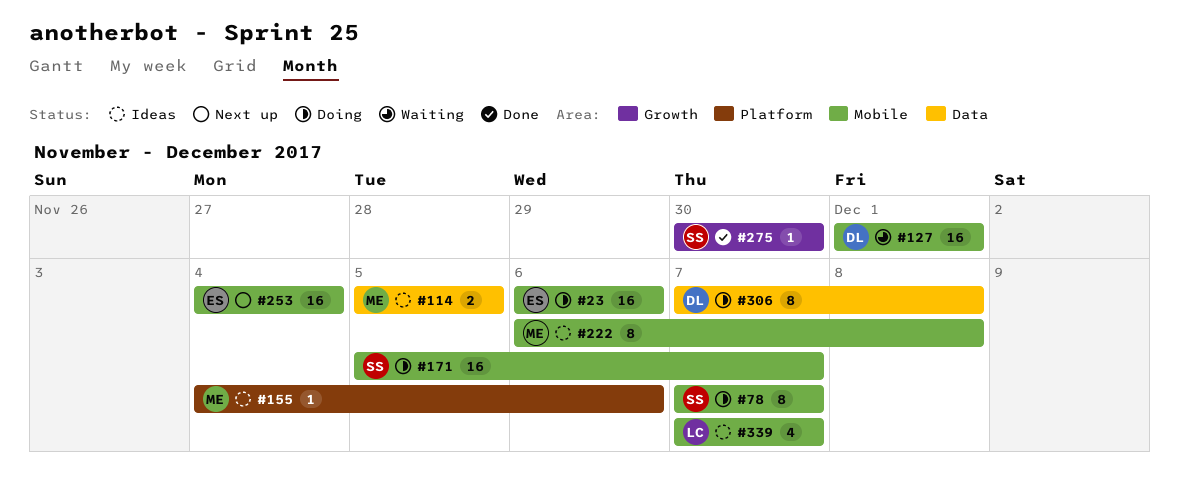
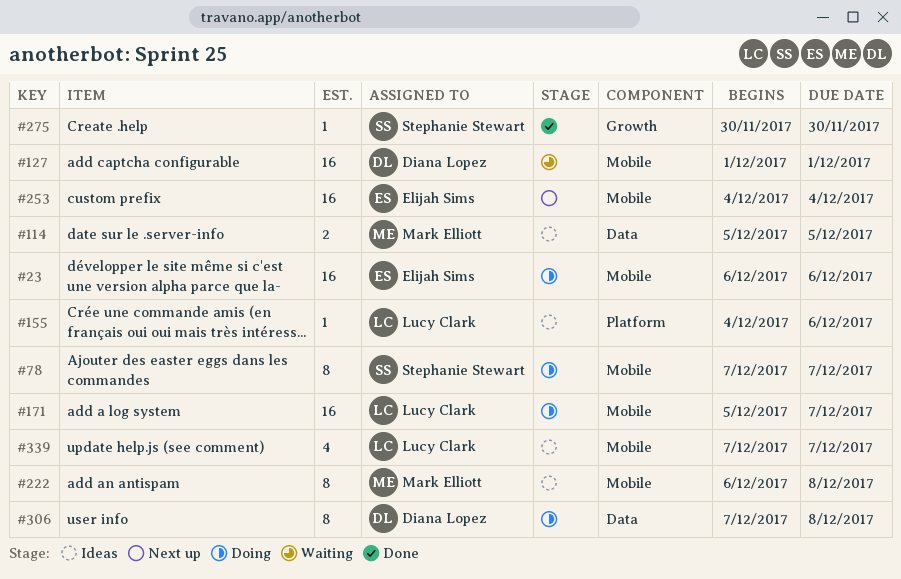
#155, owner: Mark Elliott -> Lucy Clark
#171, owner: Stephanie Stewart -> Lucy Clark

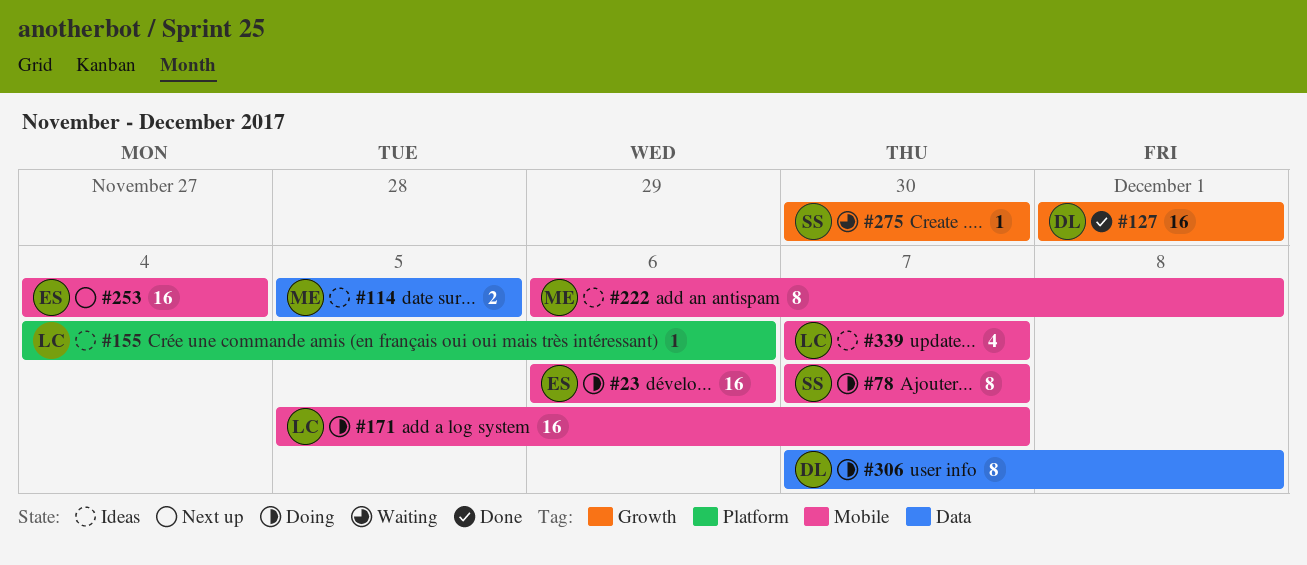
#127, status: Waiting -> Done
#127, label: Mobile -> Growth
#275, status: Done -> Waiting

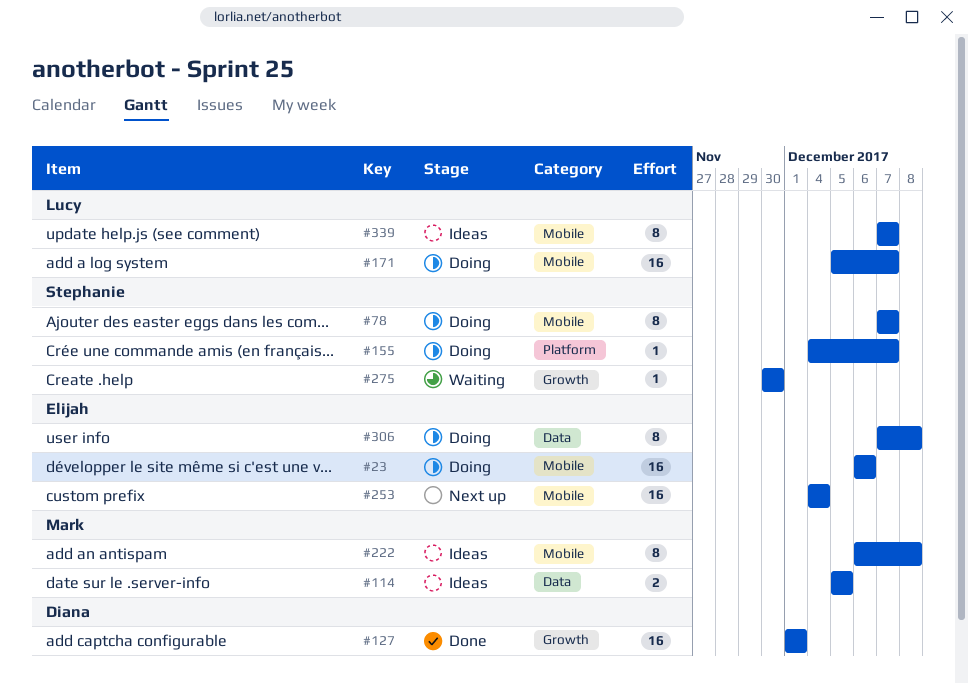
#155, status: Ideas -> Doing
#155, owner: Lucy -> Stephanie
#155, due: Dec 6 -> Dec 7
#306, owner: Diana -> Elijah
#339, estimate: 4 -> 8

